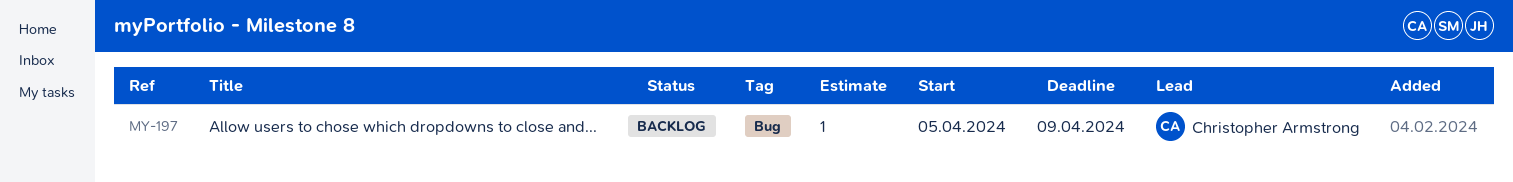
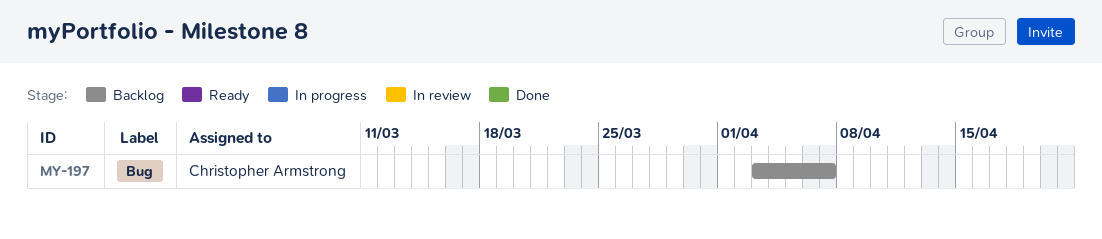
MY-197, start: Apr 5 -> Apr 3
MY-197, due: Apr 9 -> Apr 7

